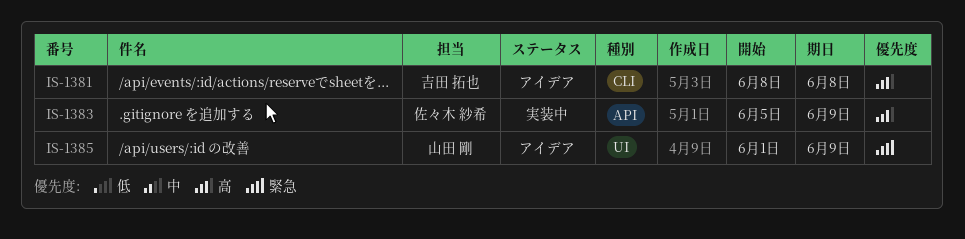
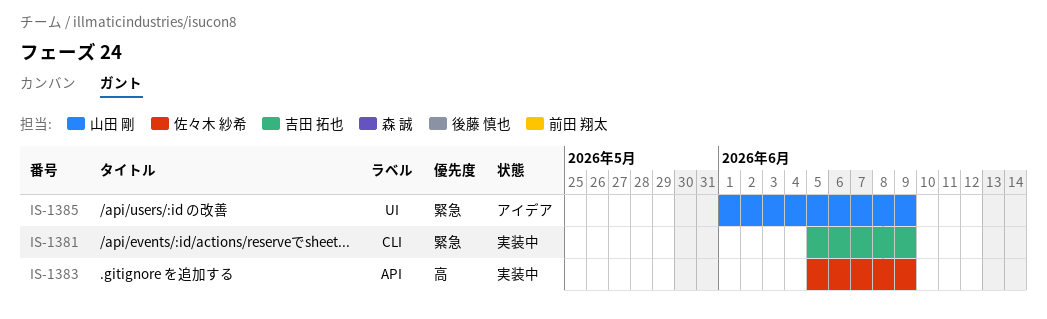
IS-1381, status: アイデア -> 実装中
IS-1381, priority: 高 -> 緊急
IS-1381, start: Jun 8 -> Jun 5
IS-1381, due: Jun 8 -> Jun 9

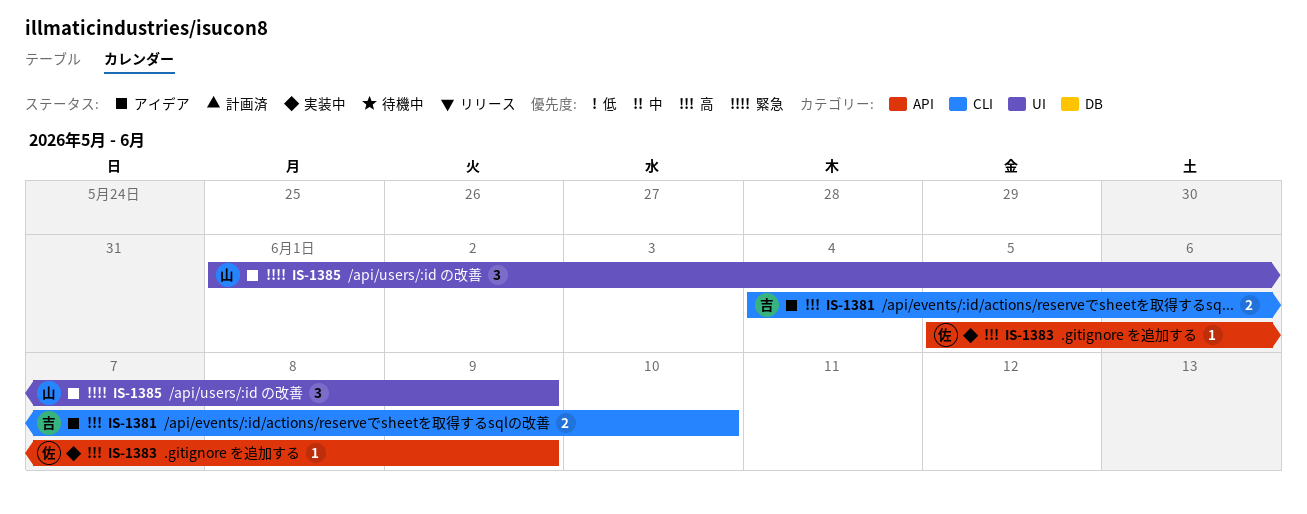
IS-1381, status: 実装中 -> アイデア
IS-1381, priority: 緊急 -> 高
IS-1381, start: Jun 5 -> Jun 4
IS-1381, due: Jun 9 -> Jun 10

